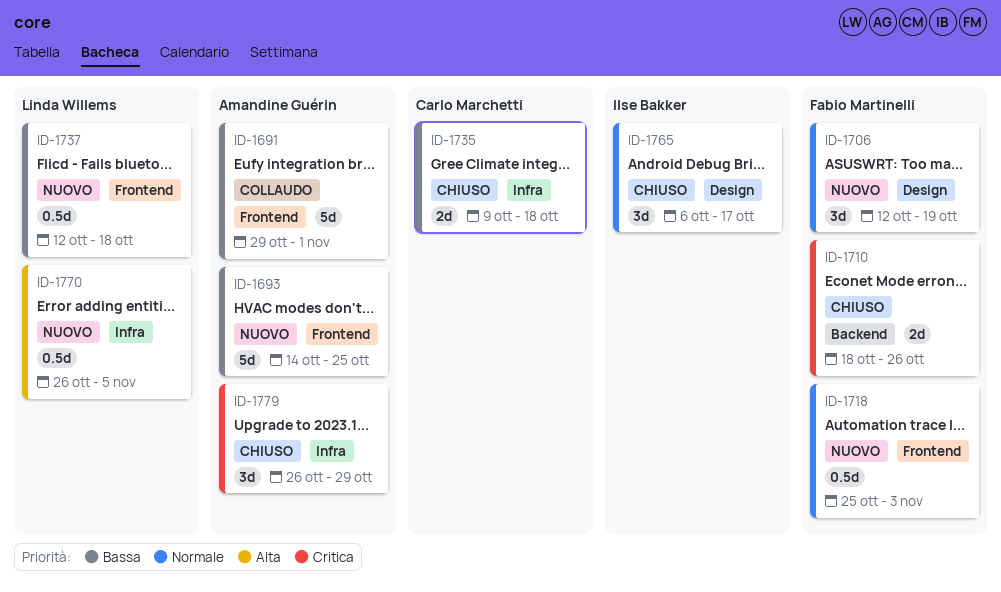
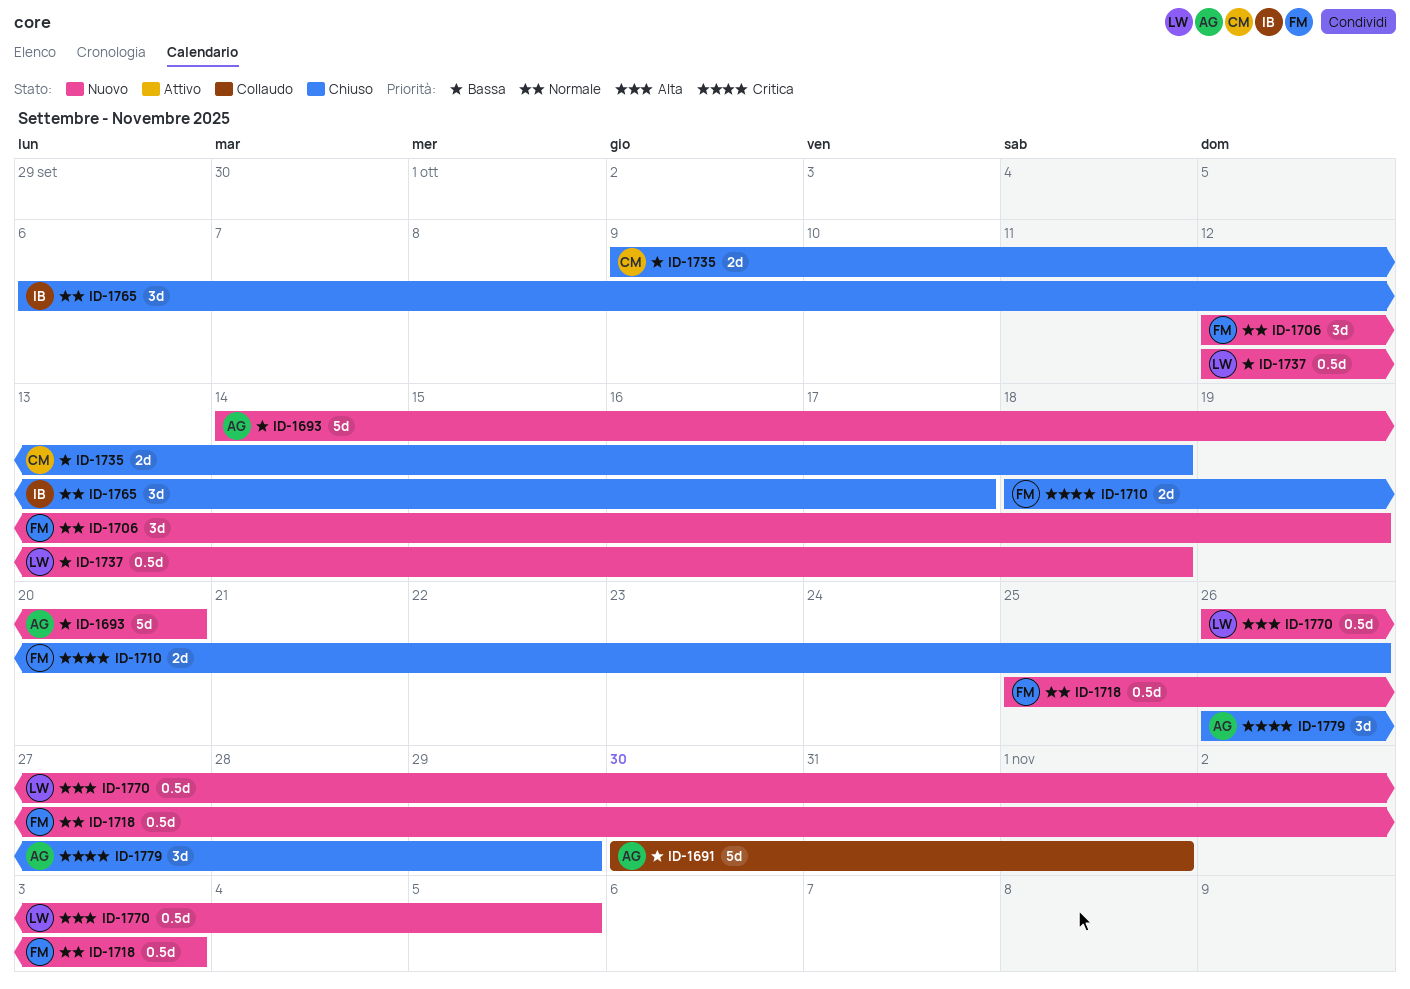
ID-1691, start: Oct 29 -> Oct 30
ID-1693, due: Oct 25 -> Oct 20

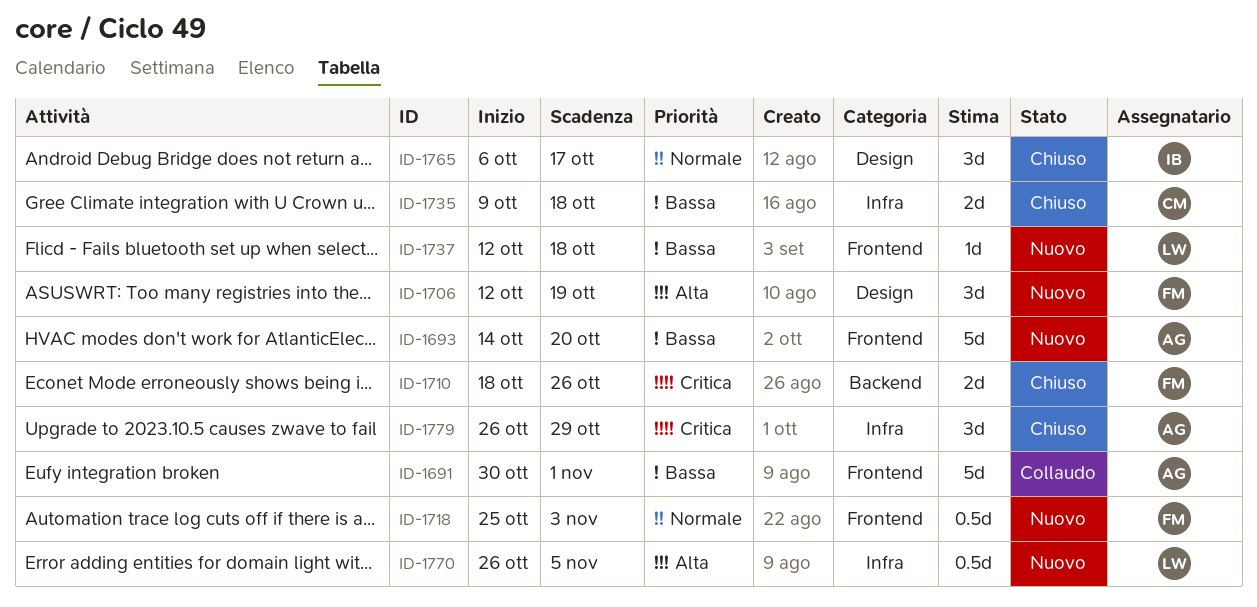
ID-1706, priority: Normale -> Alta
ID-1737, estimate: 0.5d -> 1d

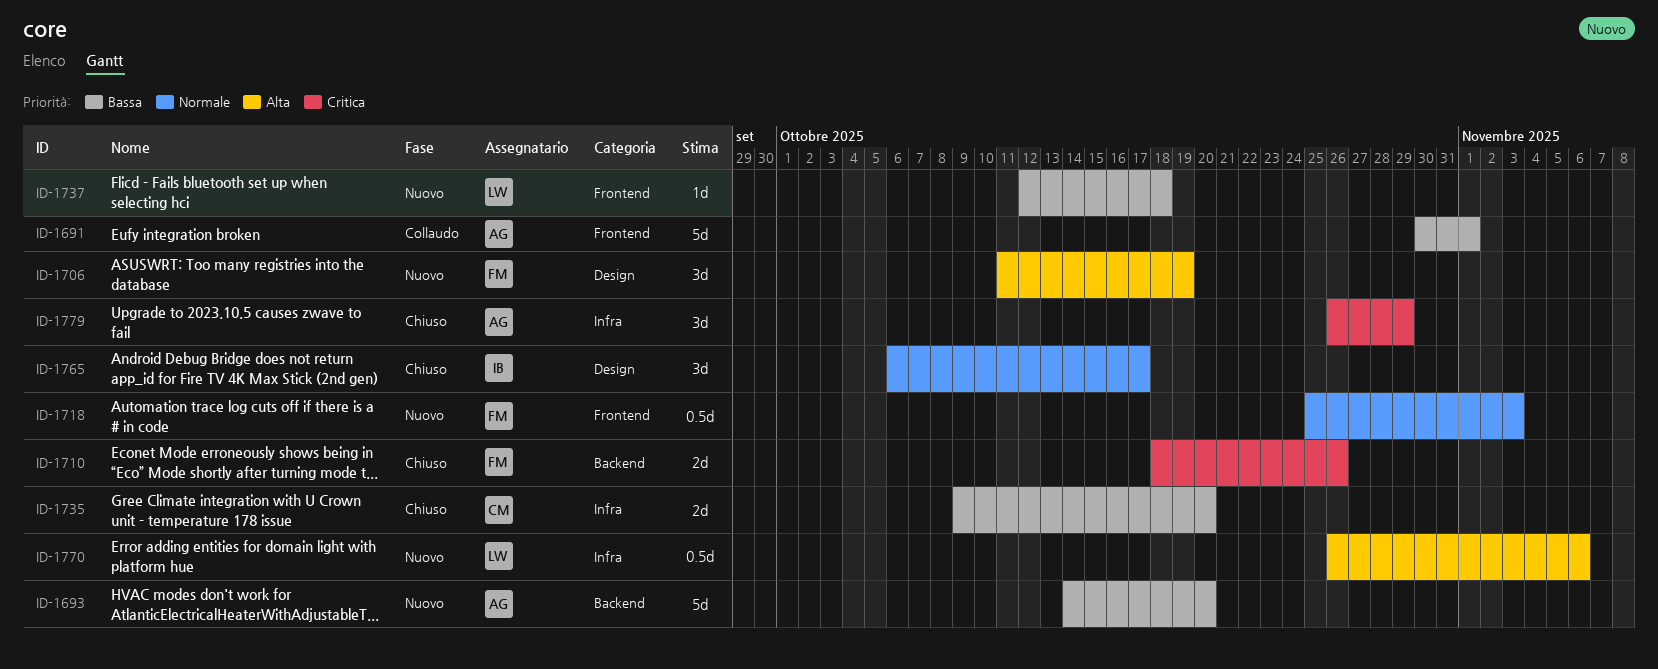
ID-1693, label: Frontend -> Backend
ID-1706, start: Oct 12 -> Oct 11
ID-1735, due: Oct 18 -> Oct 20
ID-1770, due: Nov 5 -> Nov 6

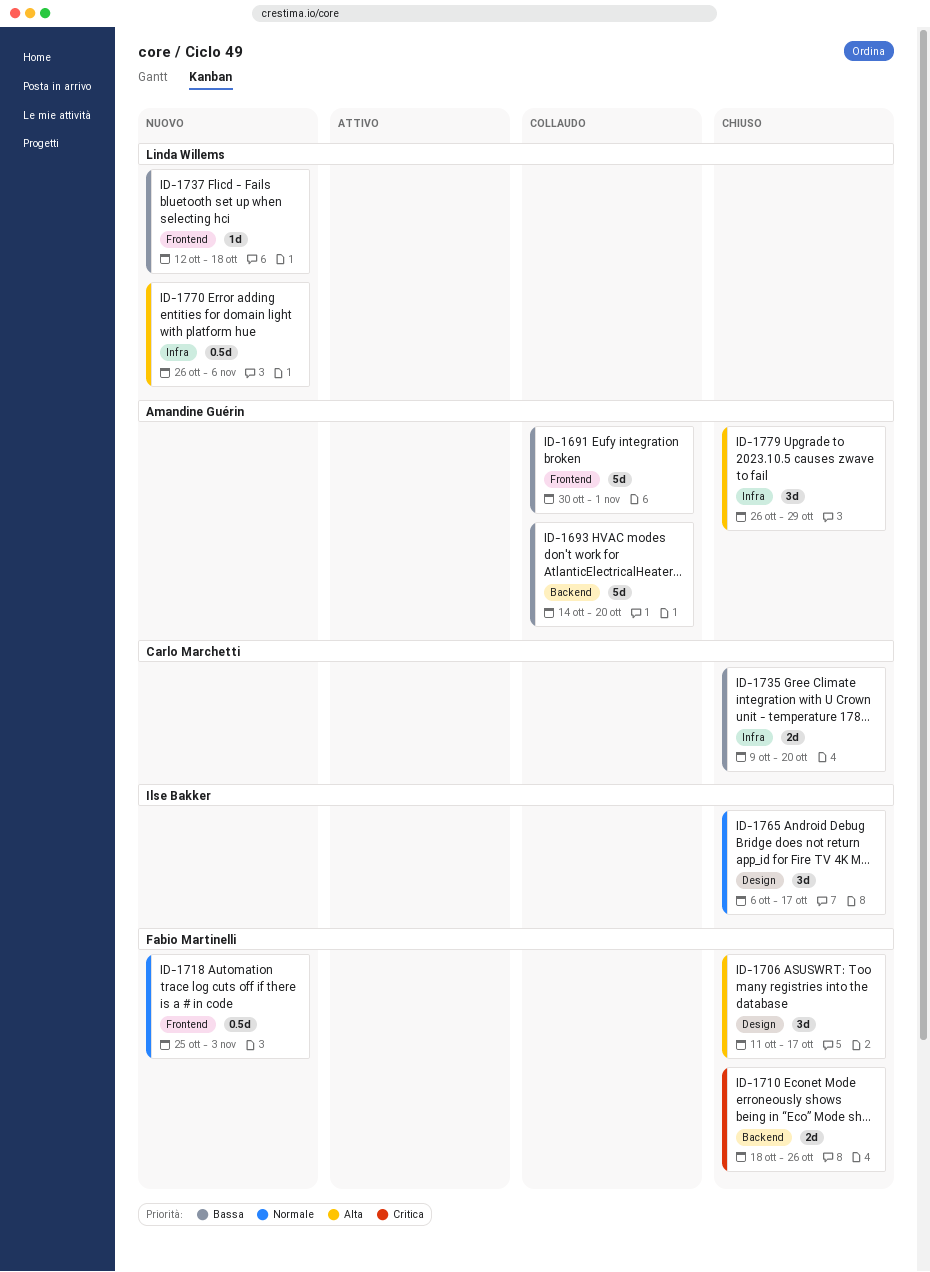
ID-1693, status: Nuovo -> Collaudo
ID-1706, status: Nuovo -> Chiuso
ID-1706, due: Oct 19 -> Oct 17
ID-1779, priority: Critica -> Alta

